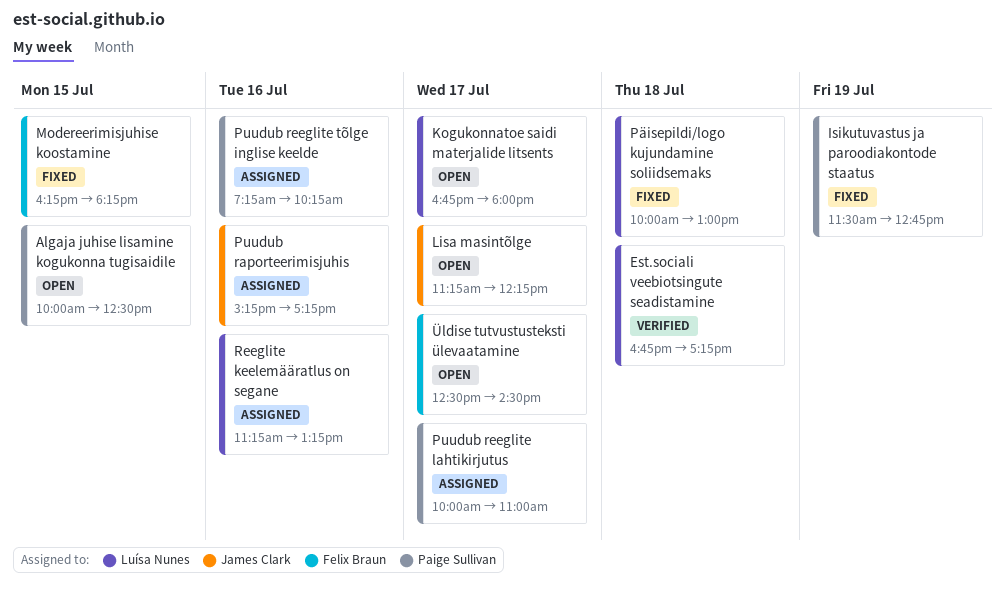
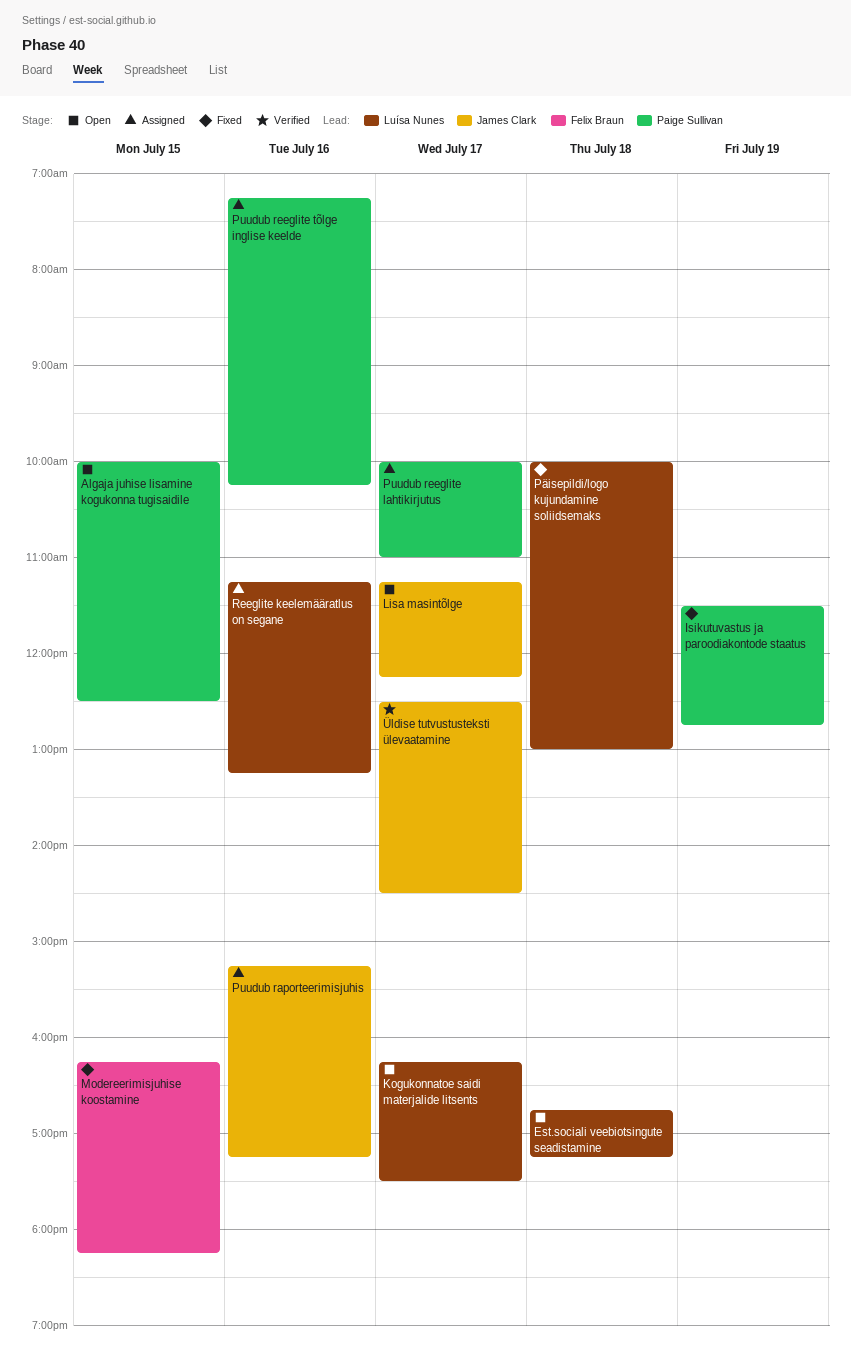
Est.sociali veebiotsingute seadistamine, status: Verified -> Open
Kogukonnatoe saidi materjalide litsents, begins: 16:45 -> 16:15
Kogukonnatoe saidi materjalide litsents, ends: 18:00 -> 17:30
Üldise tutvustusteksti ülevaatamine, status: Open -> Verified
Üldise tutvustusteksti ülevaatamine, owner: Felix Braun -> James Clark

